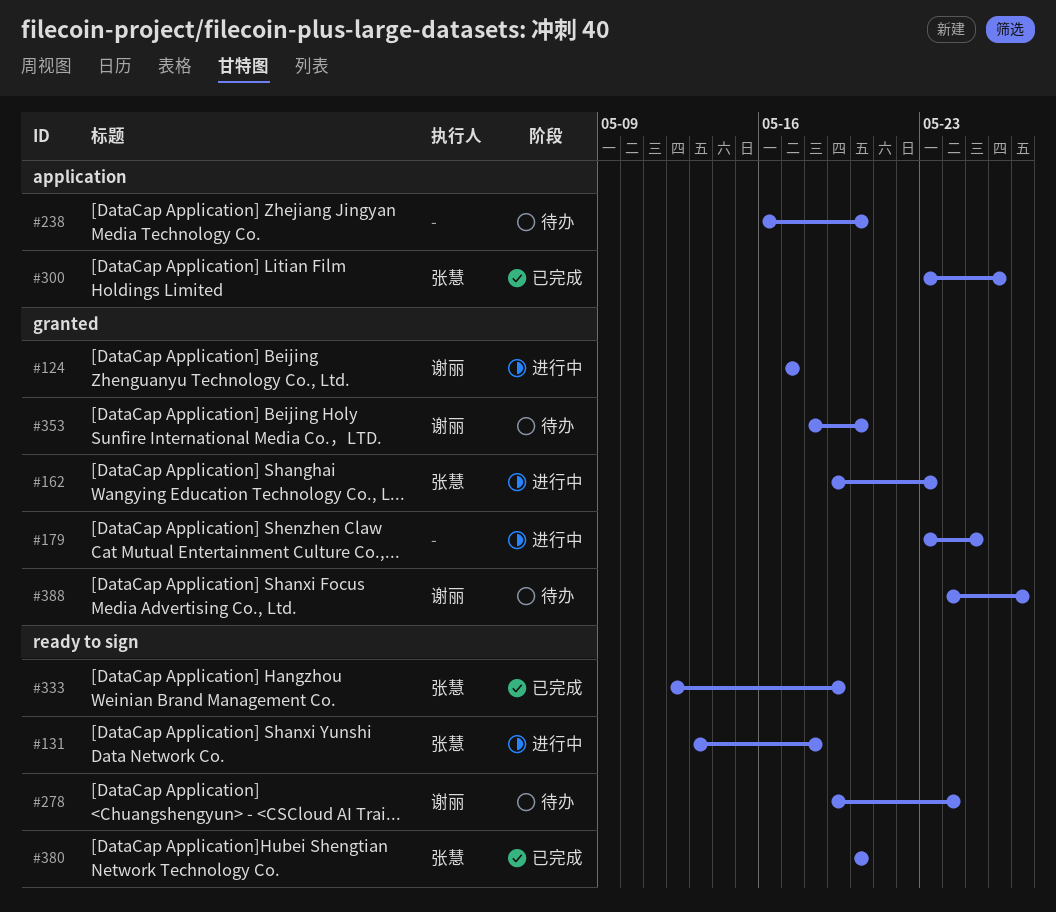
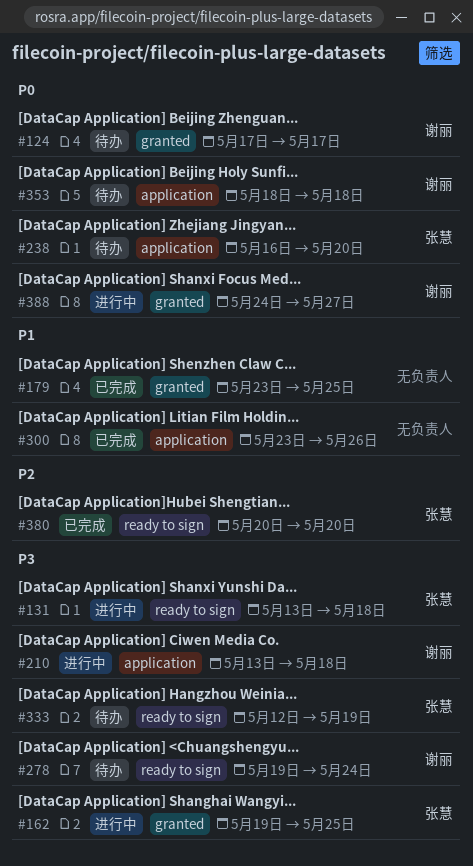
#124, status: 进行中 -> 待办
#162, due: May 23 -> May 25
#179, status: 进行中 -> 已完成
#210: none -> present
#238, owner: none -> 张慧
#300, owner: 张慧 -> none
#333, status: 已完成 -> 待办
#353, label: granted -> application
#353, due: May 20 -> May 18
#388, status: 待办 -> 进行中

